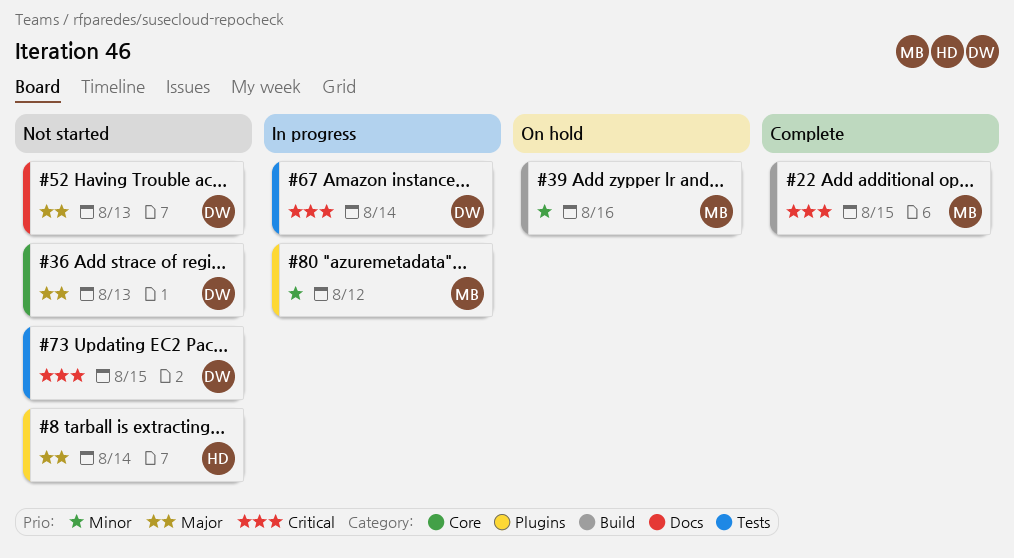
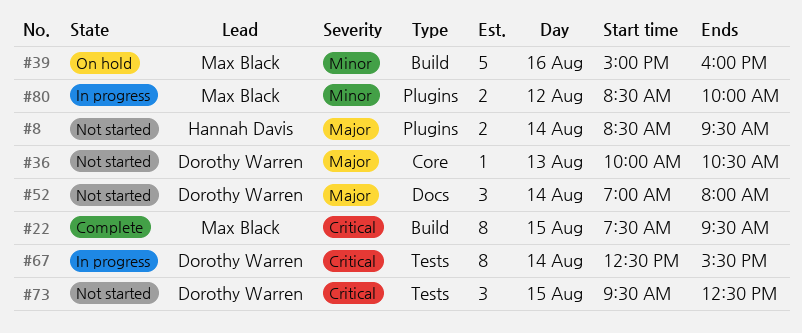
#52, day: Aug 13 -> Aug 14

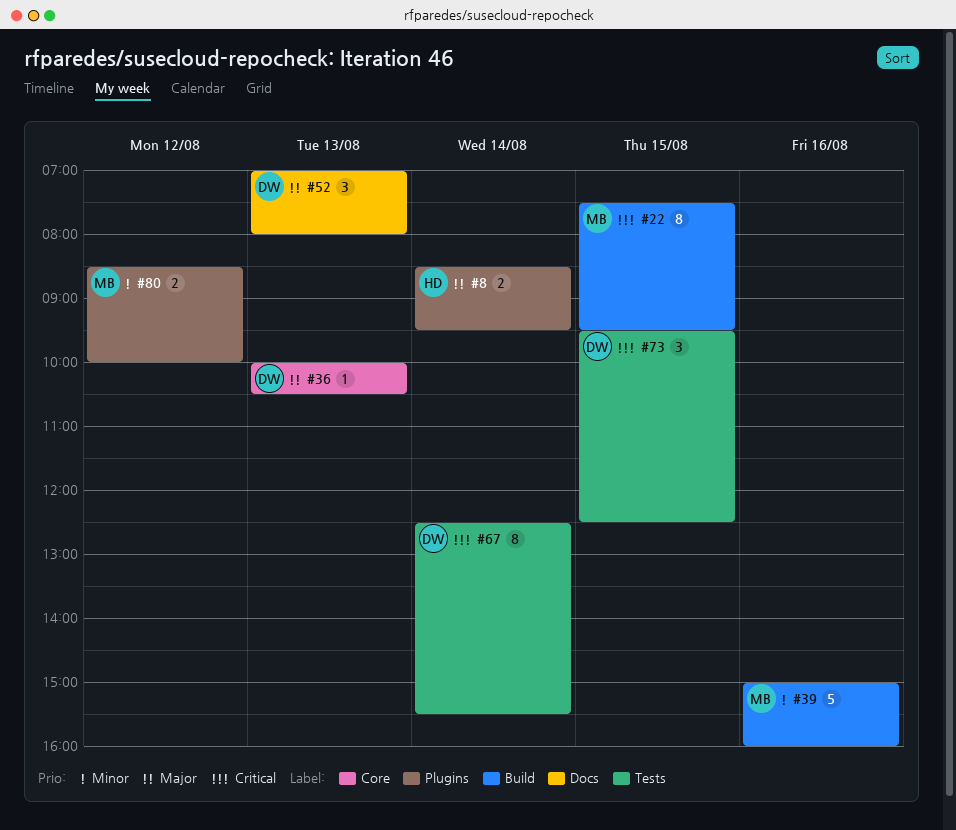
#52, day: Aug 14 -> Aug 13

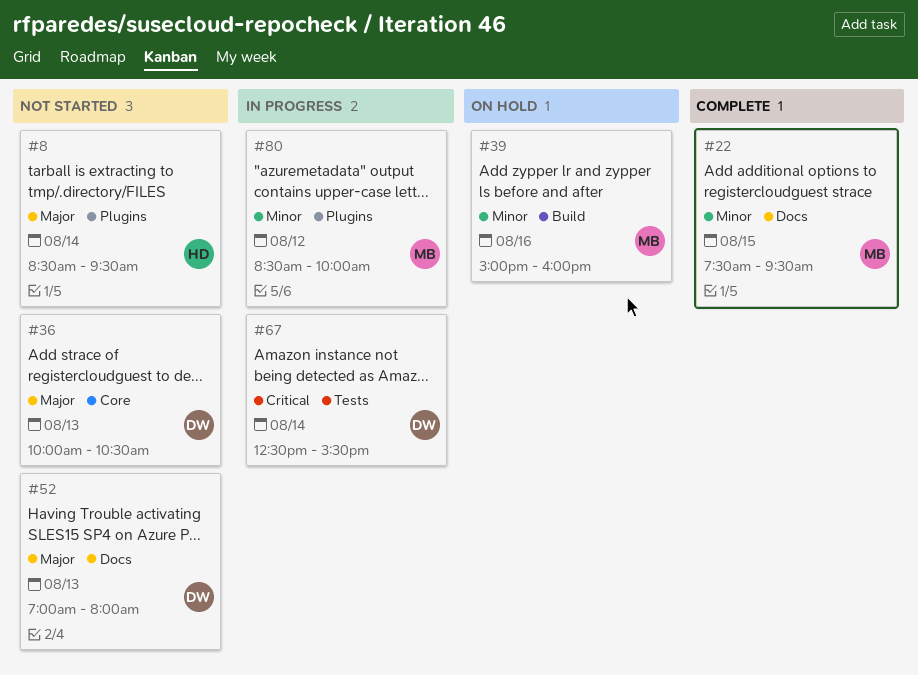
#22, priority: Critical -> Minor
#22, label: Build -> Docs
#73: present -> none

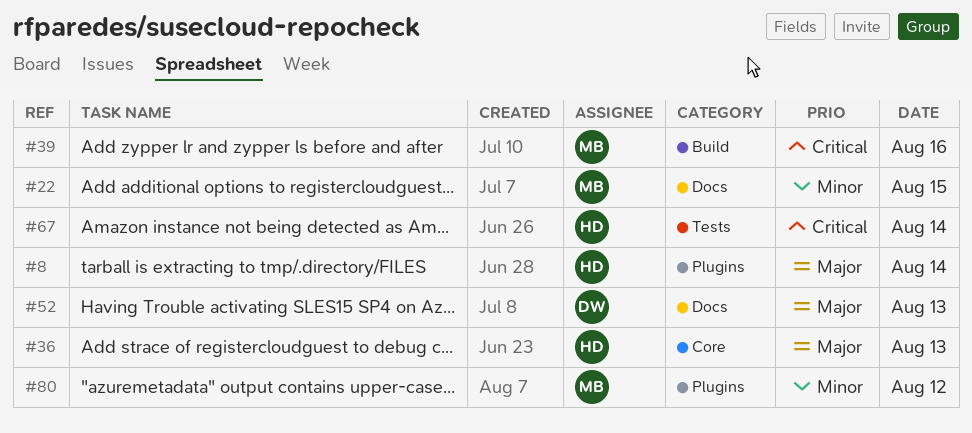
#36, owner: DW -> HD
#39, priority: Minor -> Critical
#67, owner: DW -> HD

